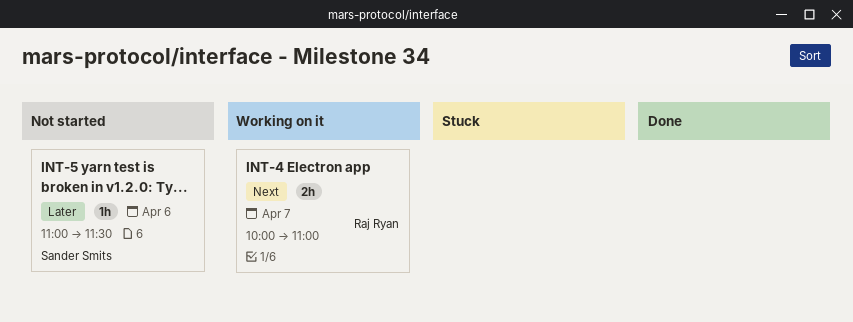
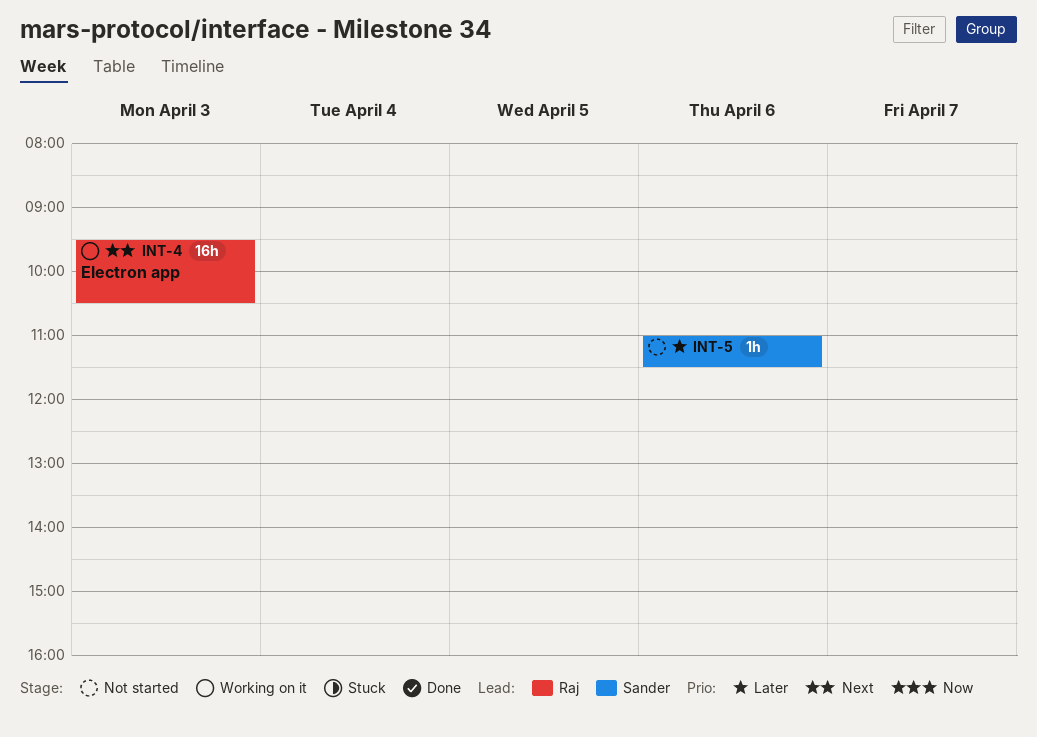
INT-4, estimate: 2h -> 16h
INT-4, day: Apr 7 -> Apr 3
INT-4, begins: 10:00 -> 09:30
INT-4, ends: 11:00 -> 10:30

